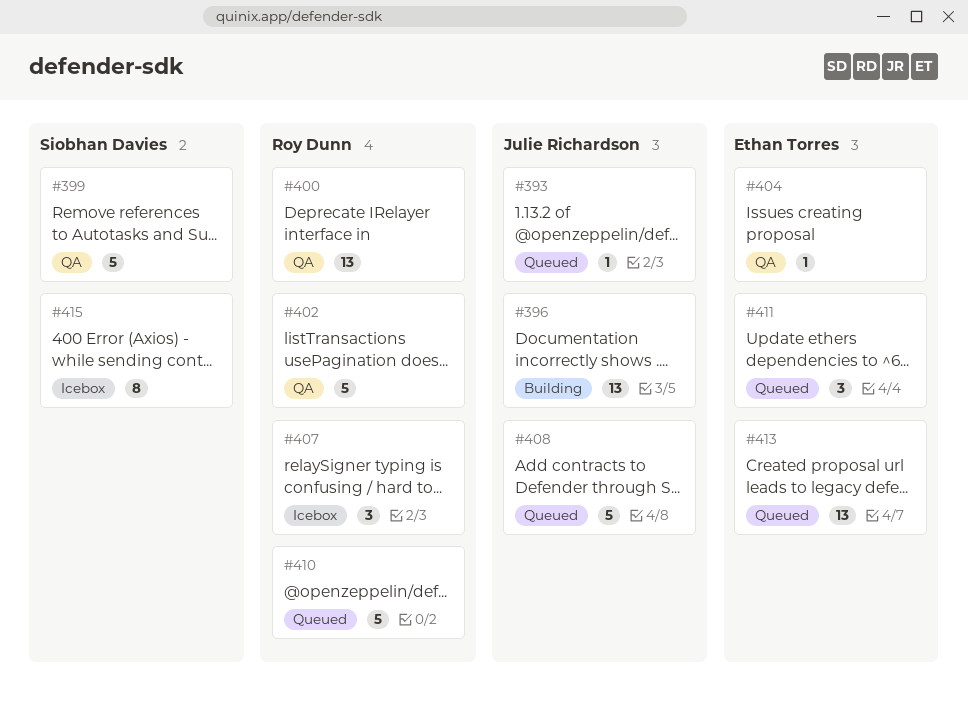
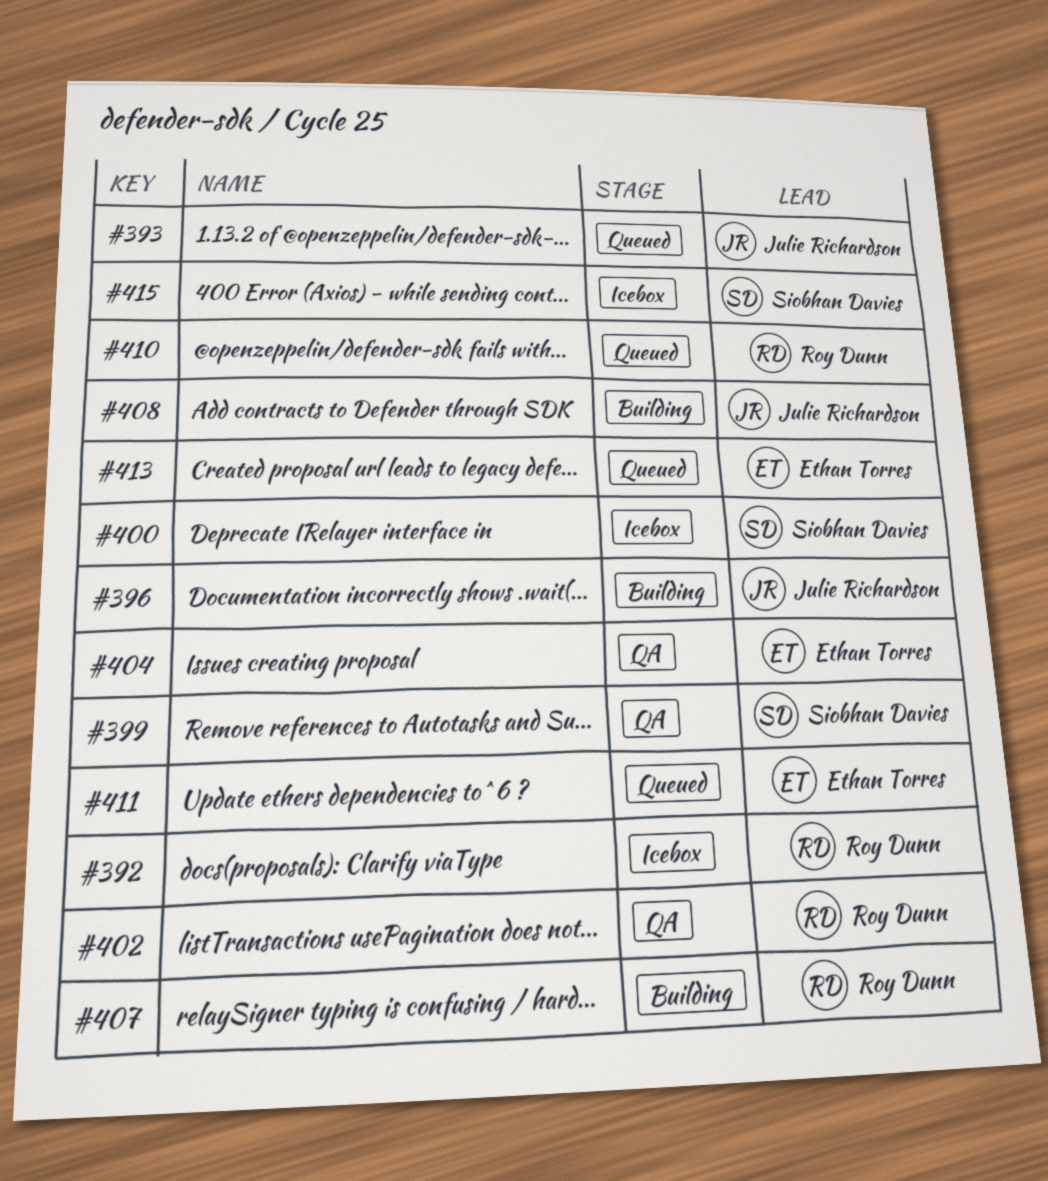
#392: none -> present
#400, status: QA -> Icebox
#400, owner: Roy Dunn -> Siobhan Davies
#407, status: Icebox -> Building
#408, status: Queued -> Building

